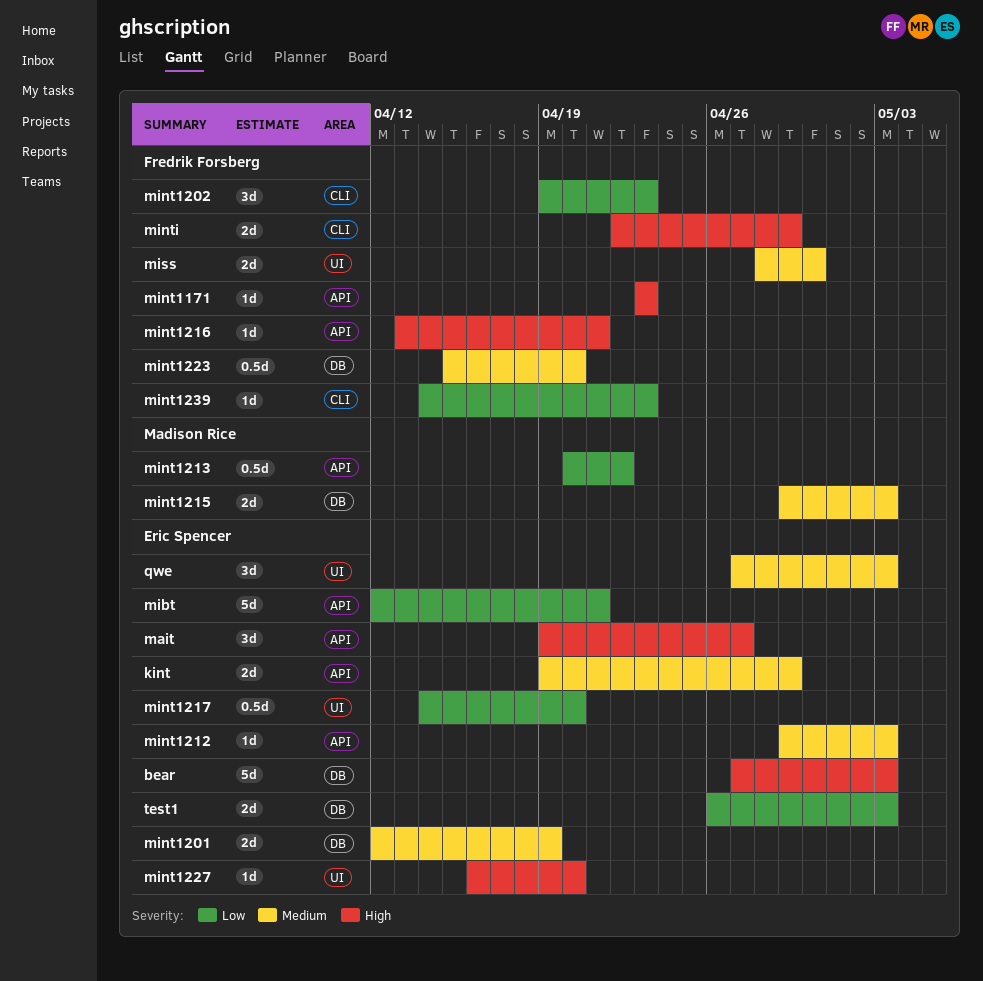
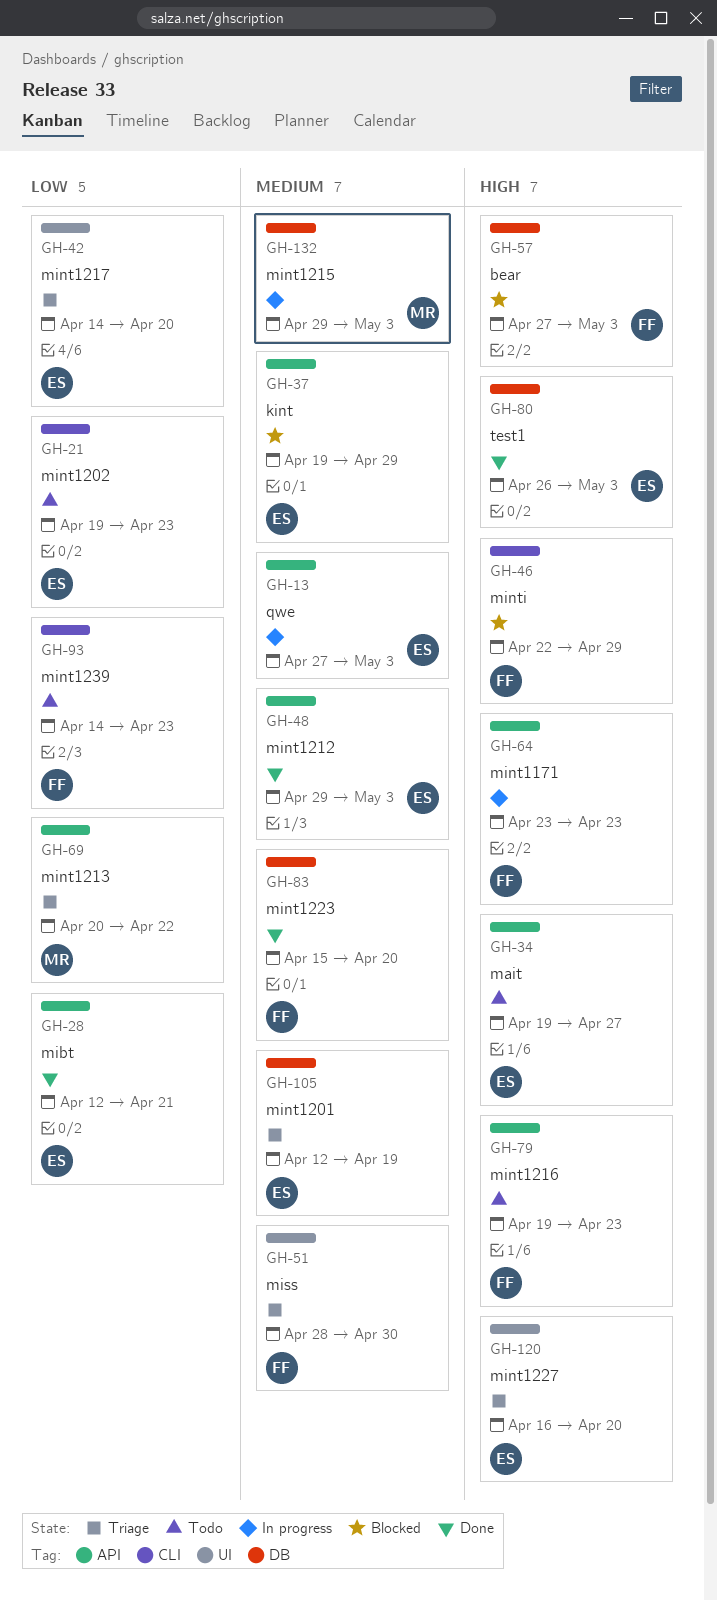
bear, owner: Eric Spencer -> Fredrik Forsberg
mint1202, owner: Fredrik Forsberg -> Eric Spencer
mint1216, start: Apr 13 -> Apr 19
mint1216, due: Apr 21 -> Apr 23
qwe, label: UI -> API
test1, priority: Low -> High

